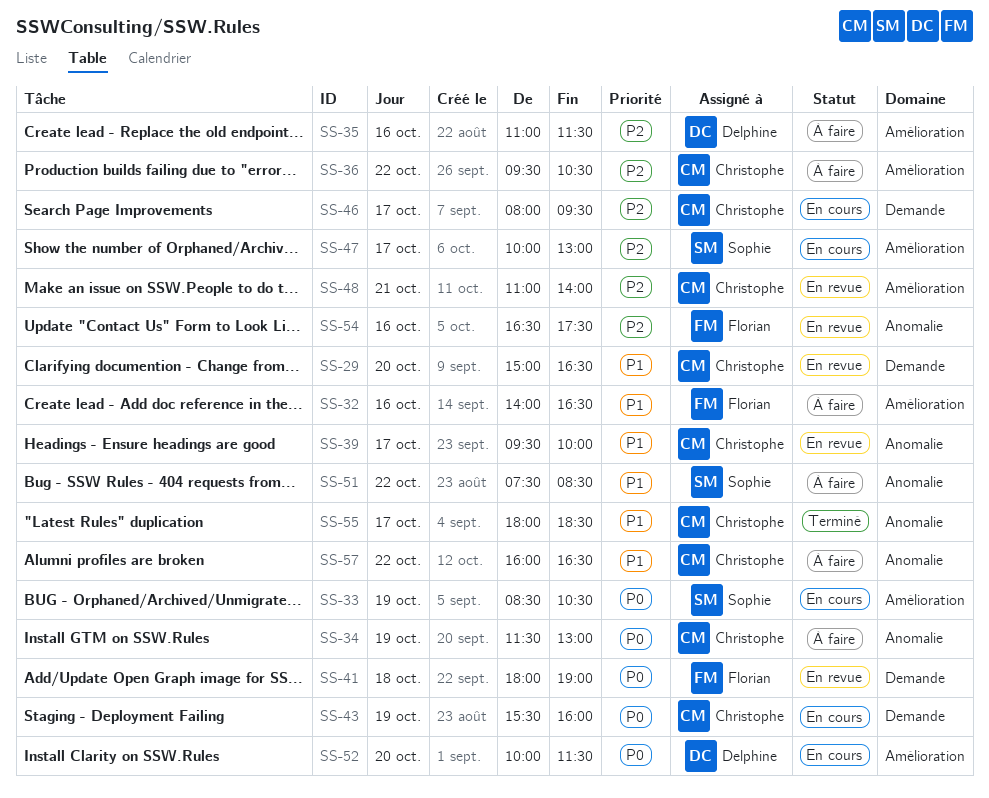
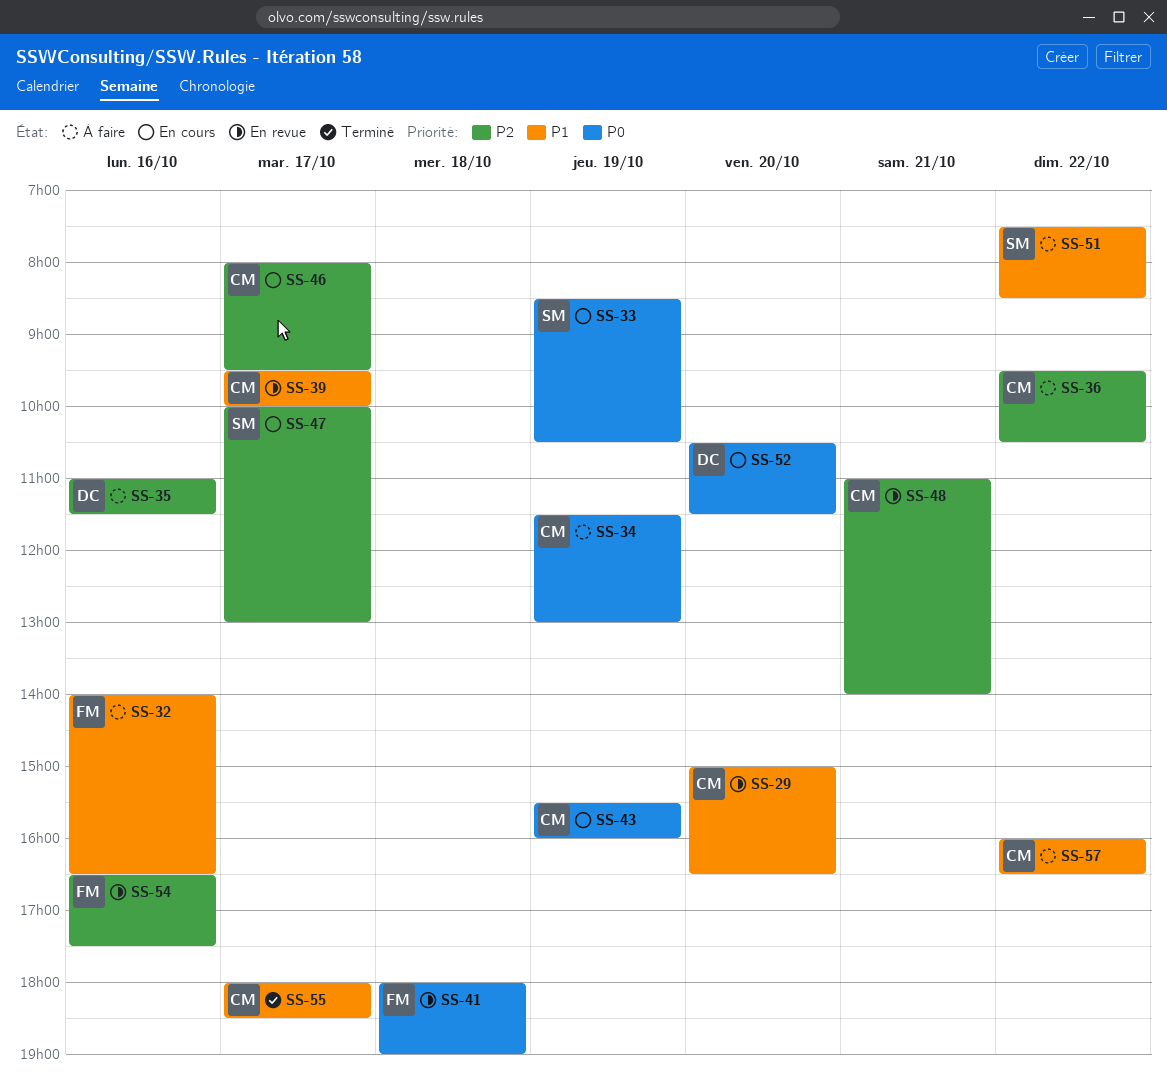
SS-52, begins: 10:00 -> 10:30

